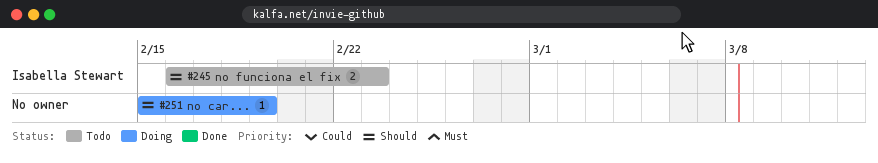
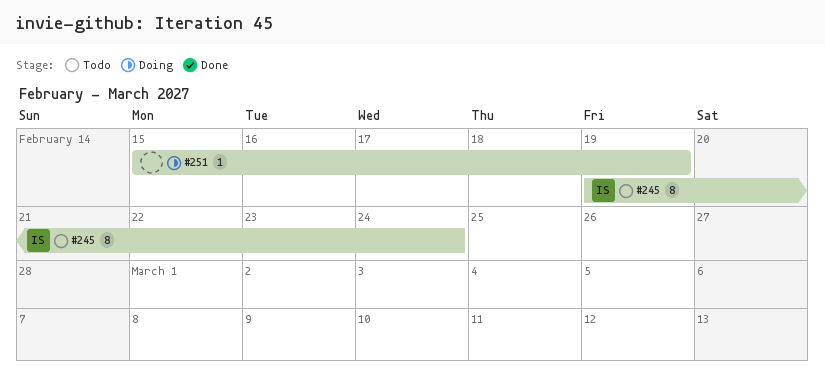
#245, estimate: 2 -> 8
#245, start: Feb 16 -> Feb 19
#245, due: Feb 23 -> Feb 24

